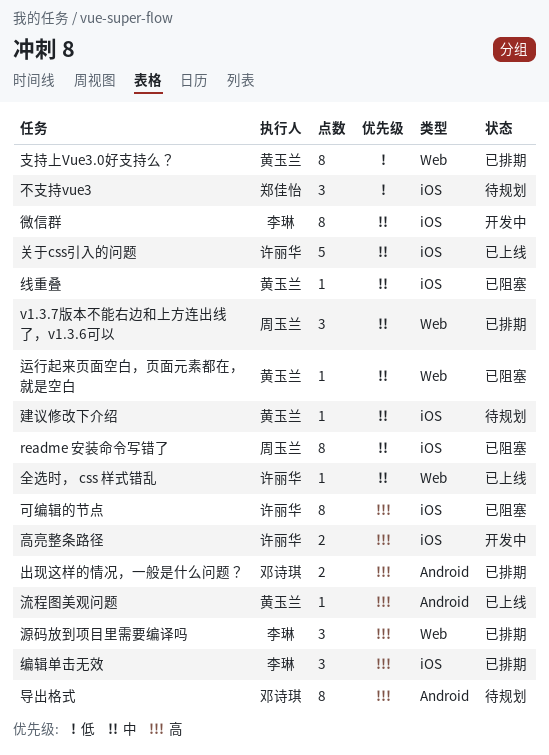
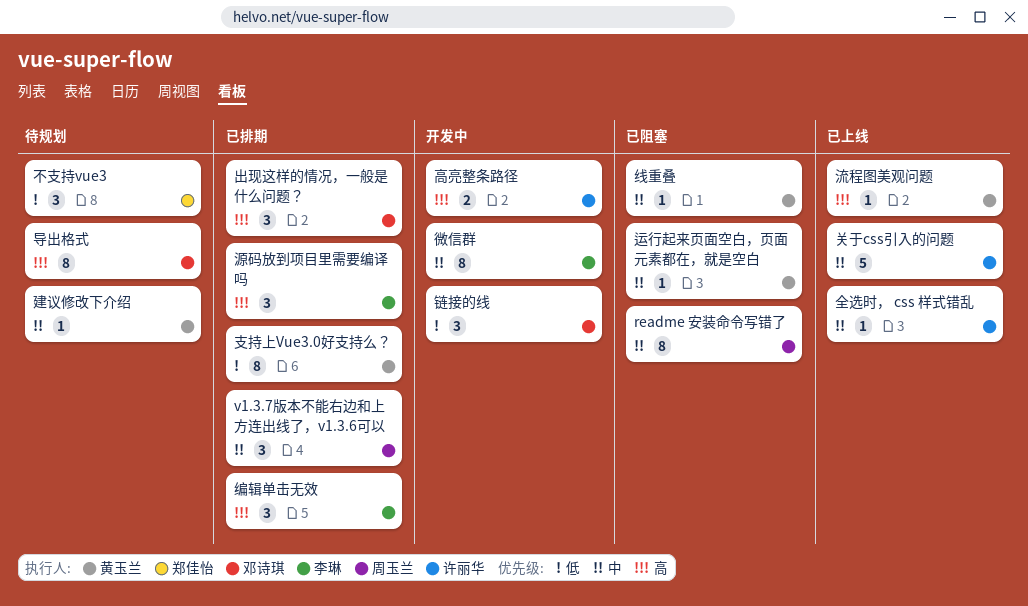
出现这样的情况，一般是什么问题？, estimate: 2 -> 3
可编辑的节点: present -> none
链接的线: none -> present

